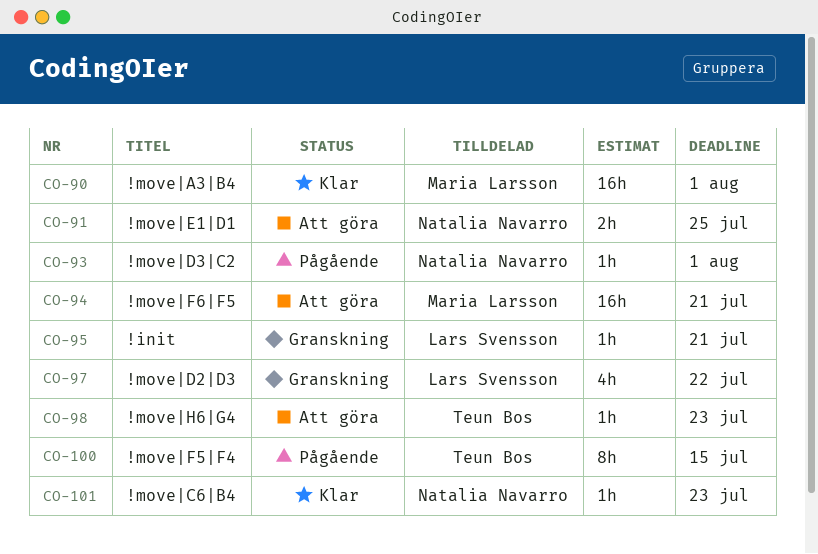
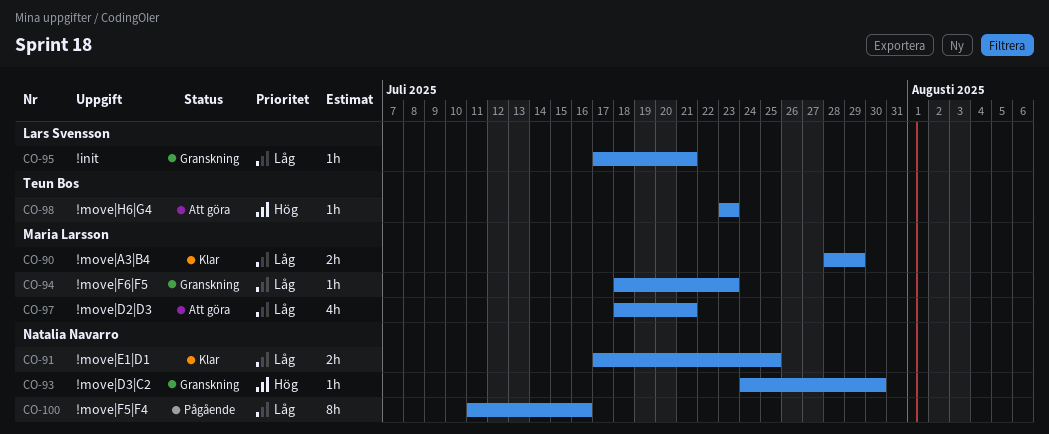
CO-90, estimate: 16h -> 2h
CO-90, due: Aug 1 -> Jul 29
CO-91, status: Att göra -> Klar
CO-93, status: Pågående -> Granskning
CO-93, due: Aug 1 -> Jul 30
CO-94, status: Att göra -> Granskning
CO-94, estimate: 16h -> 1h
CO-94, due: Jul 21 -> Jul 23
CO-97, status: Granskning -> Att göra
CO-97, owner: Lars Svensson -> Maria Larsson
CO-97, due: Jul 22 -> Jul 21
CO-100, owner: Teun Bos -> Natalia Navarro
CO-100, due: Jul 15 -> Jul 16
CO-101: present -> none

